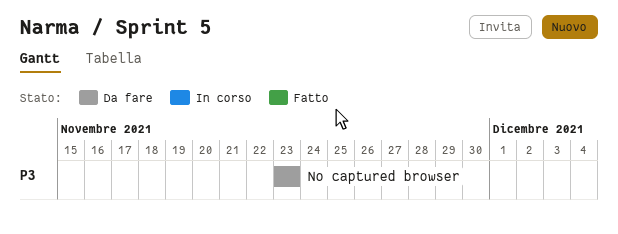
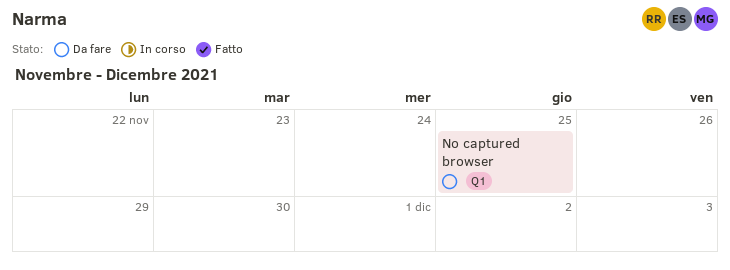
No captured browser, due: Nov 23 -> Nov 25

